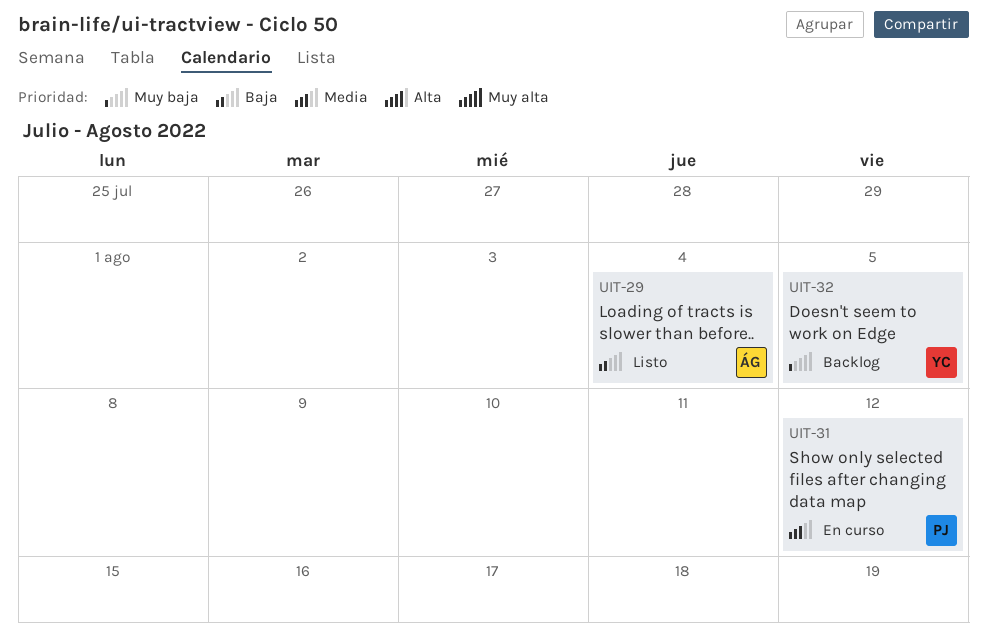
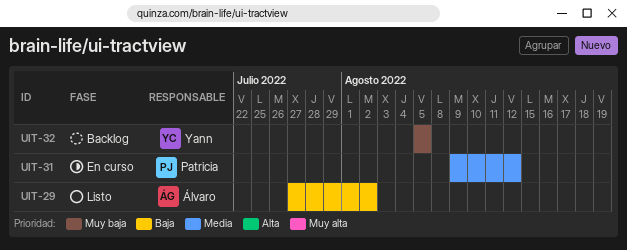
UIT-29, due: Aug 4 -> Aug 2

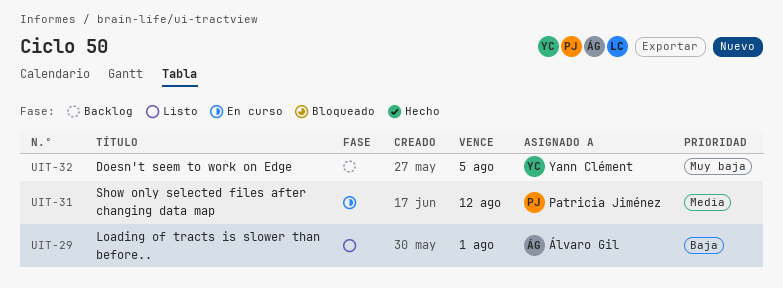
UIT-29, due: Aug 2 -> Aug 1

